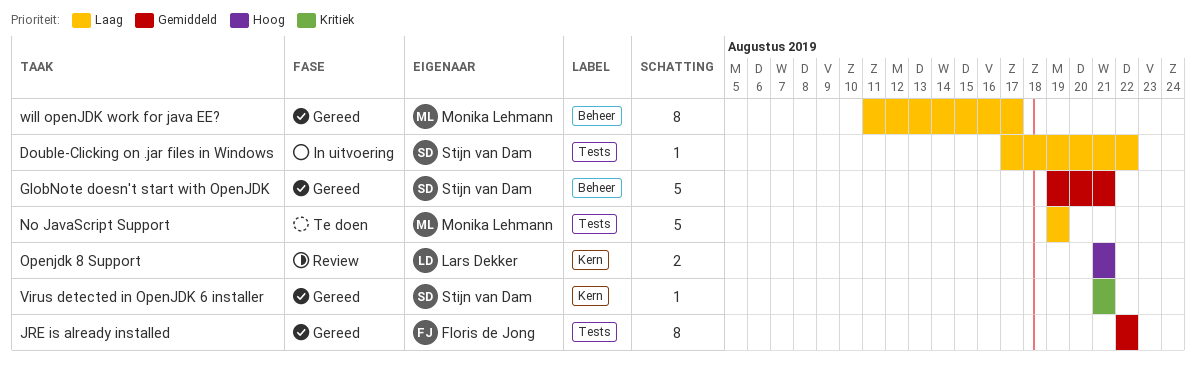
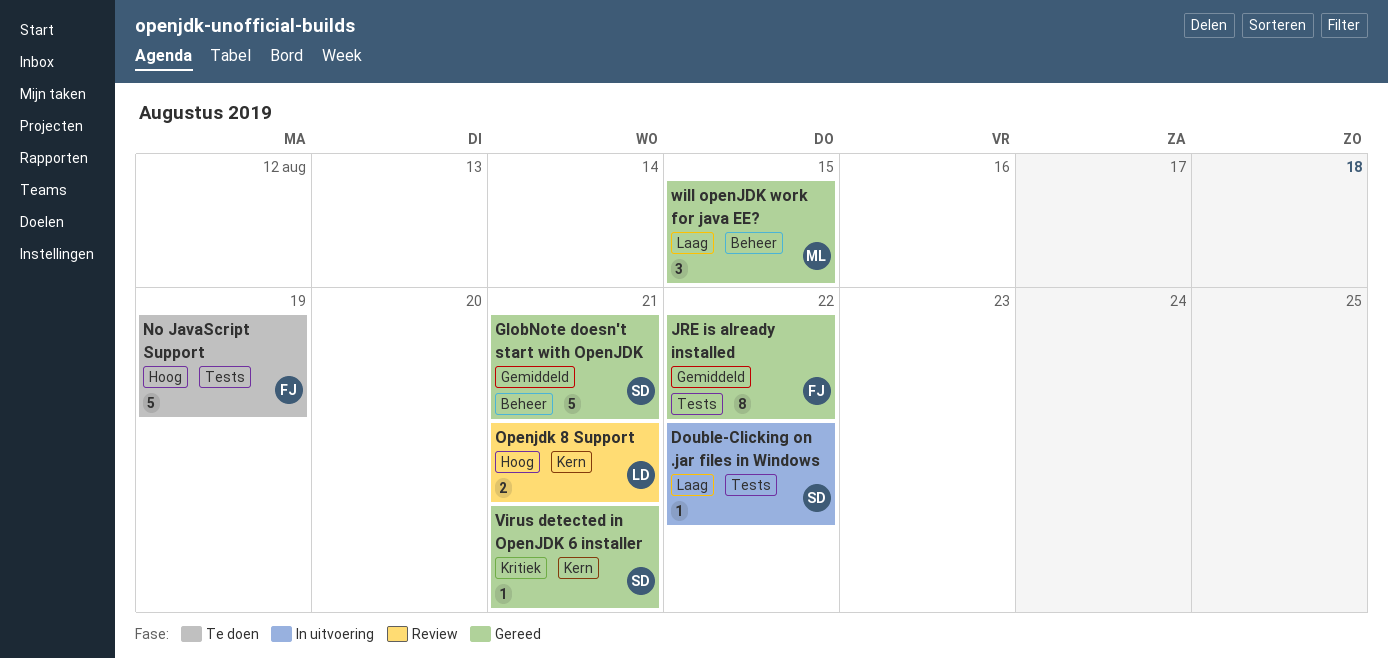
No JavaScript Support, owner: Monika Lehmann -> Floris de Jong
No JavaScript Support, priority: Laag -> Hoog
will openJDK work for java EE?, estimate: 8 -> 3
will openJDK work for java EE?, due: Aug 17 -> Aug 15

